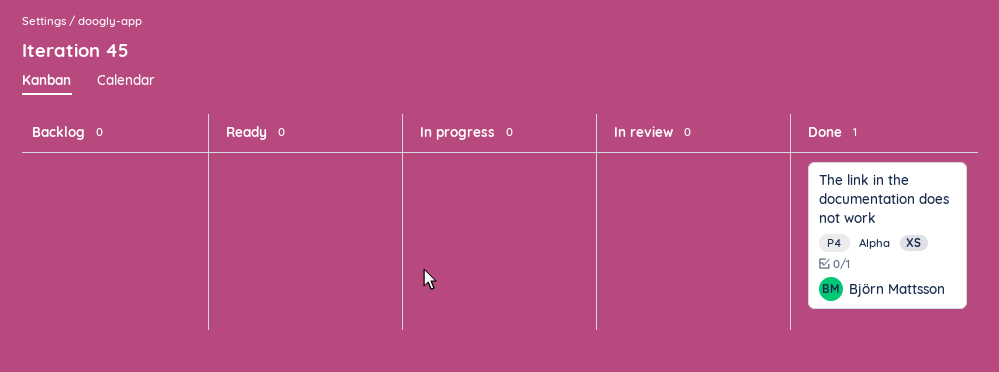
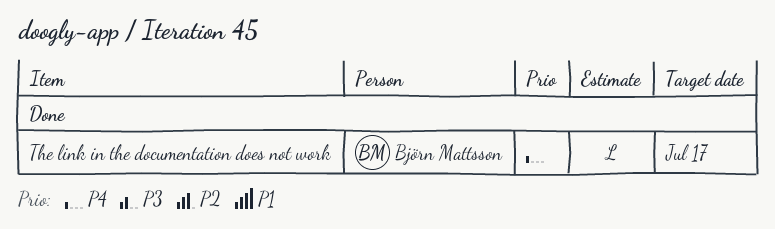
The link in the documentation does not work, estimate: XS -> L

